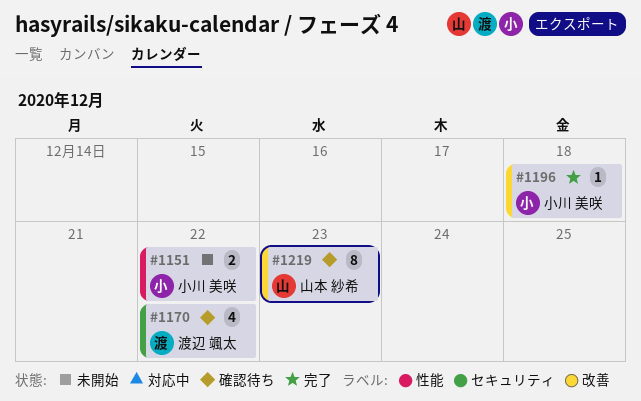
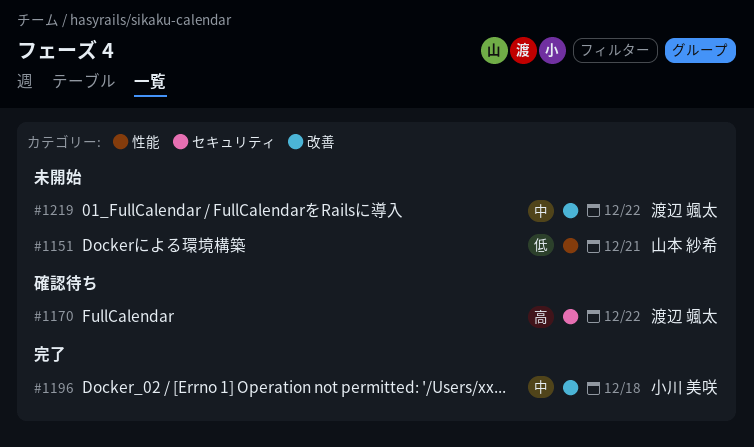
#1151, owner: 小川 美咲 -> 山本 紗希
#1151, due: Dec 22 -> Dec 21
#1219, status: 確認待ち -> 未開始
#1219, owner: 山本 紗希 -> 渡辺 颯太
#1219, due: Dec 23 -> Dec 22

